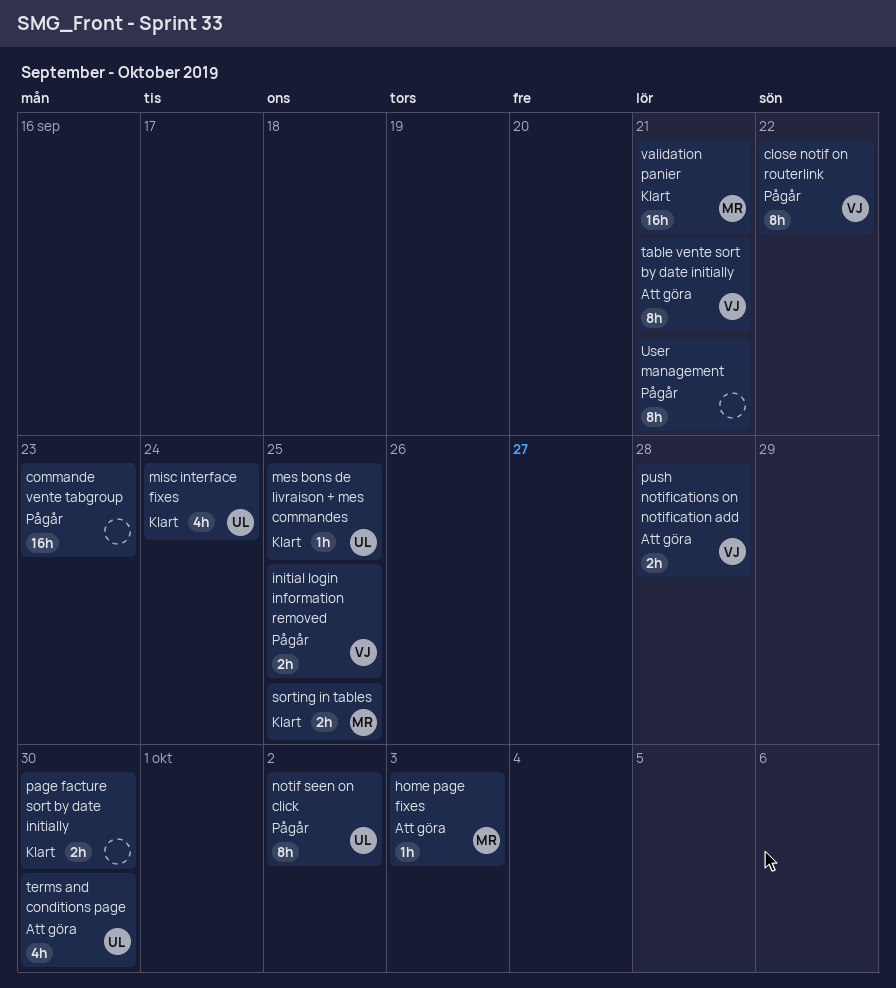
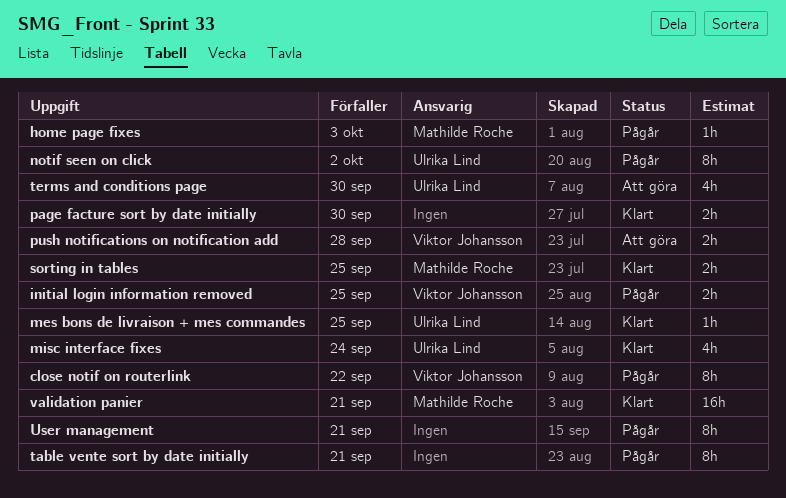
commande vente tabgroup: present -> none
home page fixes, status: Att göra -> Pågår
table vente sort by date initially, status: Att göra -> Pågår
table vente sort by date initially, owner: Viktor Johansson -> none

